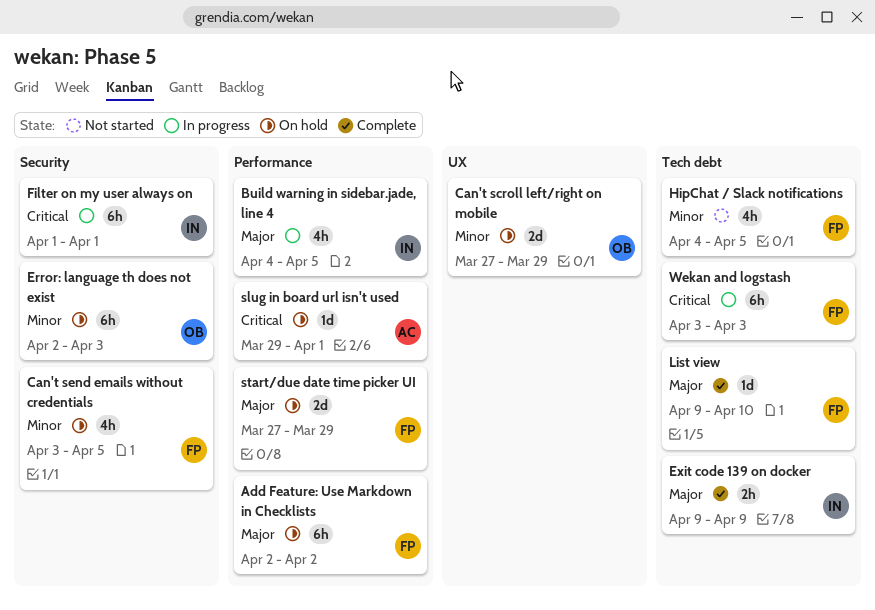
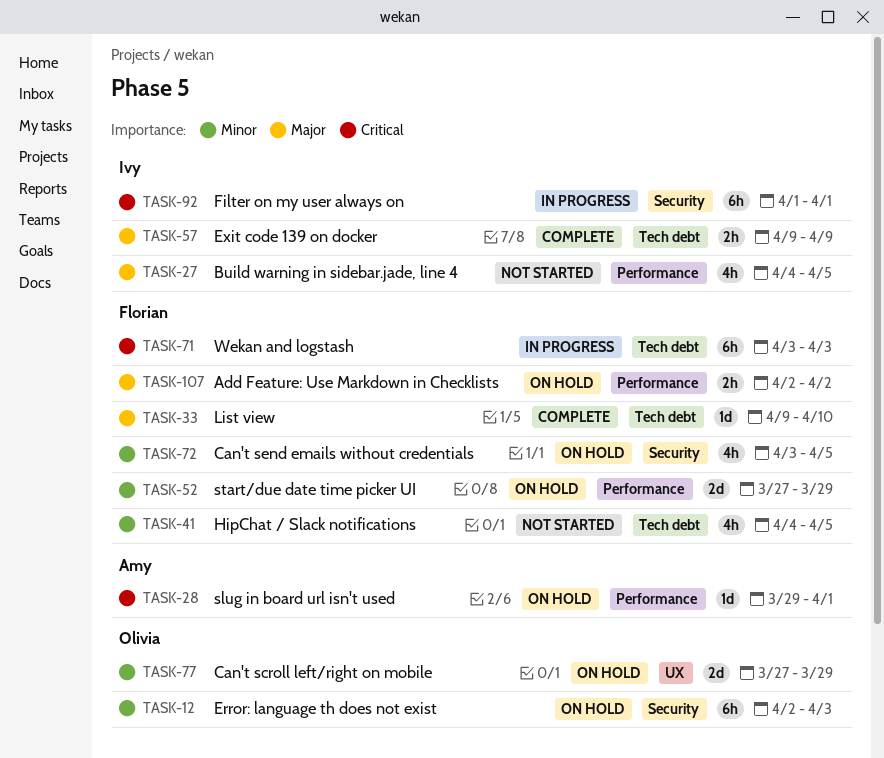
Add Feature: Use Markdown in Checklists, estimate: 6h -> 2h
Build warning in sidebar.jade, line 4, status: In progress -> Not started
start/due date time picker UI, priority: Major -> Minor

